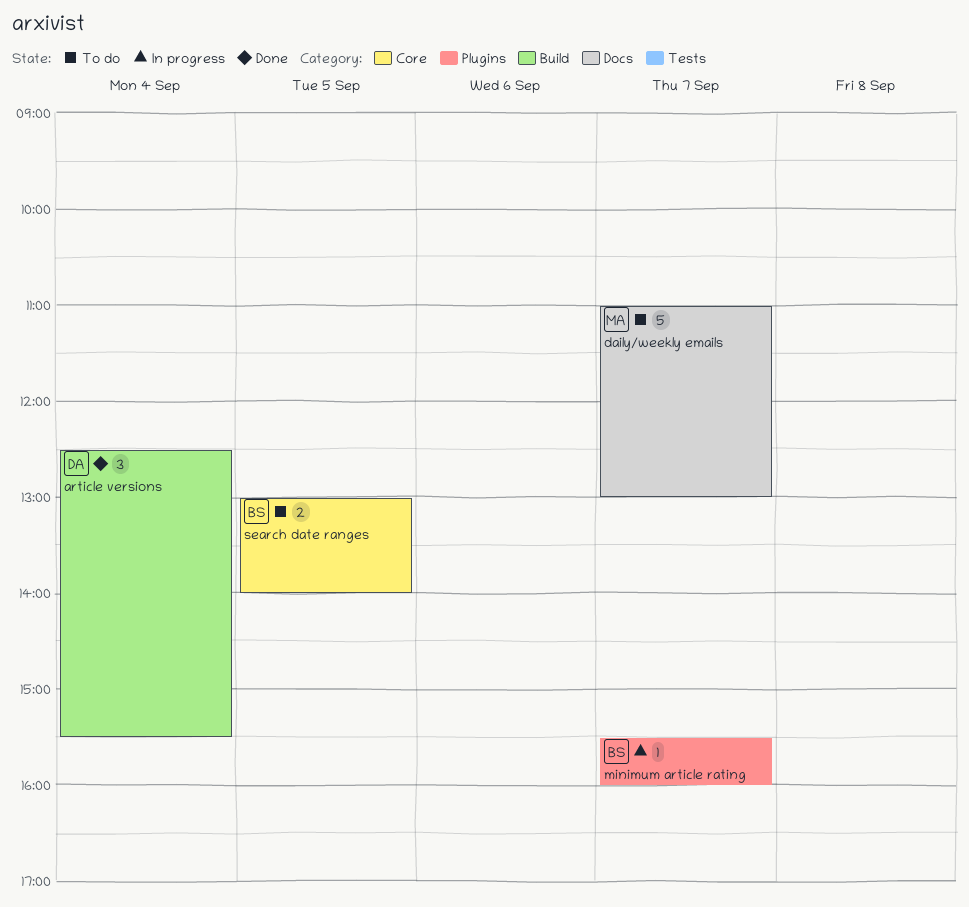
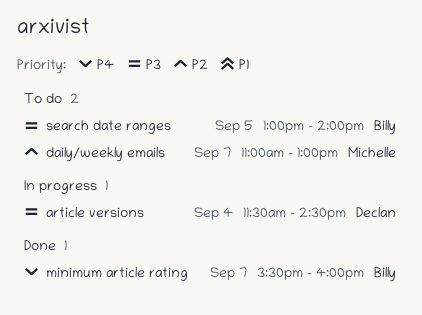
article versions, status: Done -> In progress
article versions, begins: 12:30 -> 11:30
article versions, ends: 15:30 -> 14:30
minimum article rating, status: In progress -> Done

